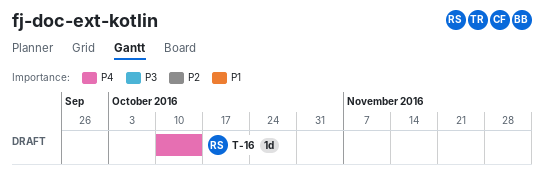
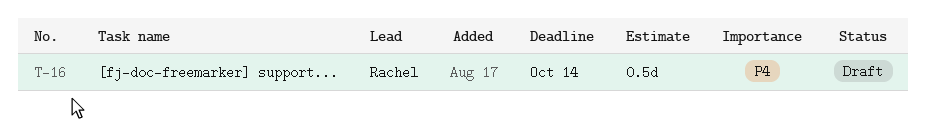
T-16, estimate: 1d -> 0.5d

